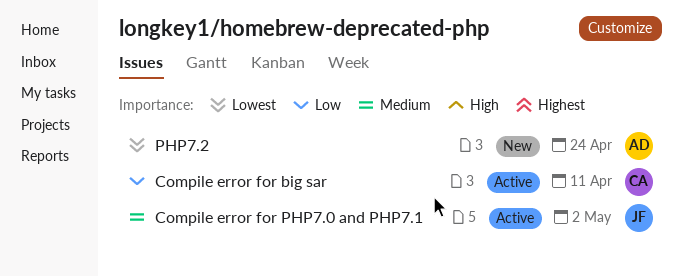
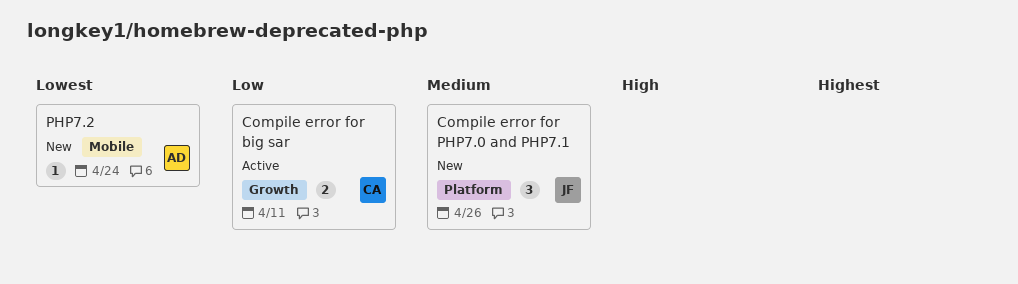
Compile error for PHP7.0 and PHP7.1, status: Active -> New
Compile error for PHP7.0 and PHP7.1, due: May 2 -> Apr 26

